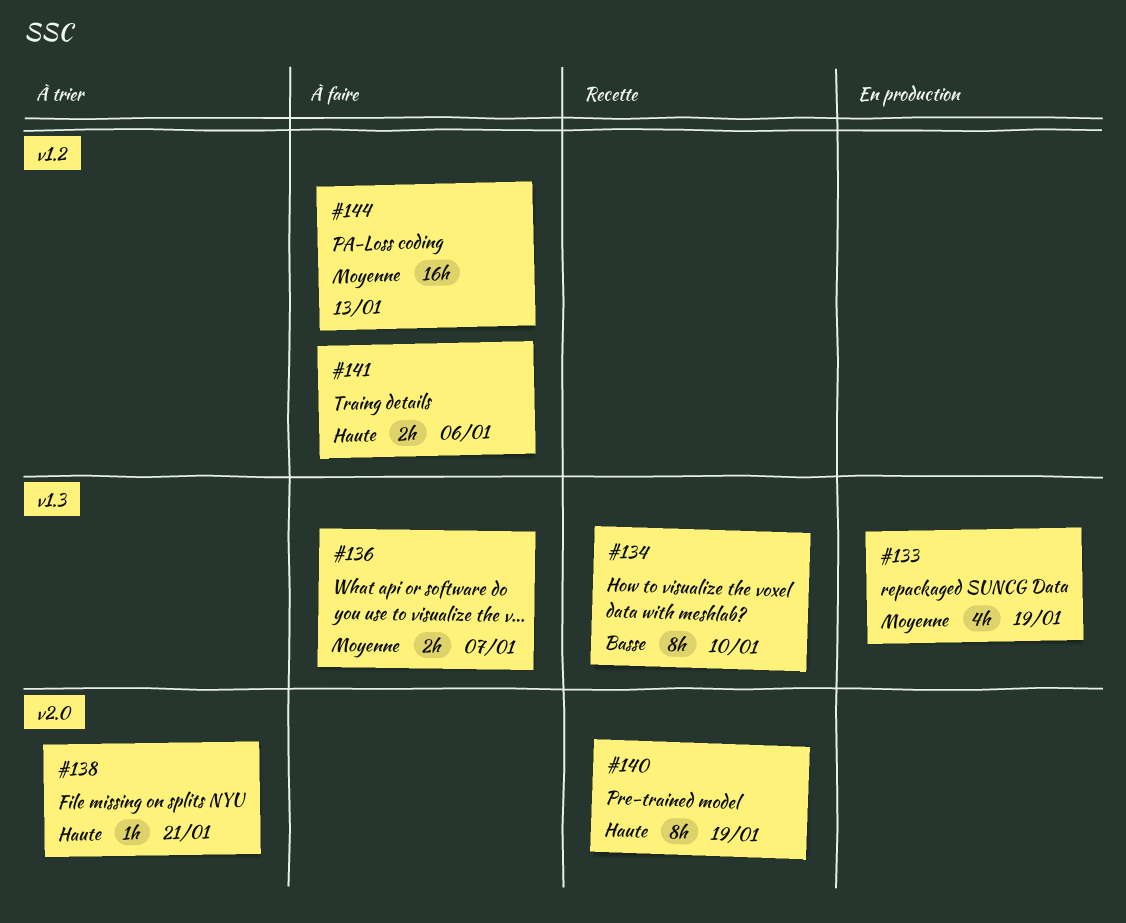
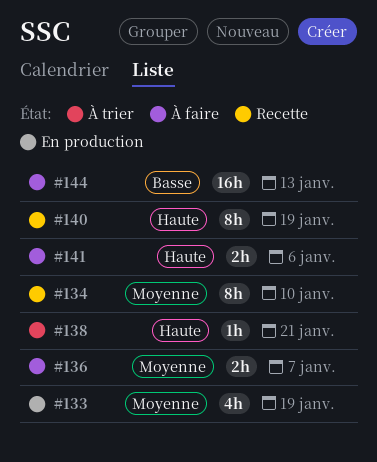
#134, priority: Basse -> Moyenne
#144, priority: Moyenne -> Basse

